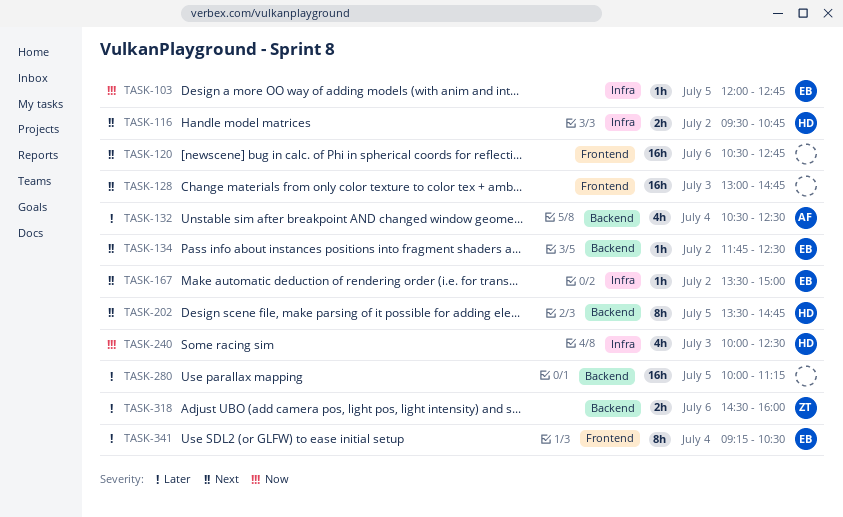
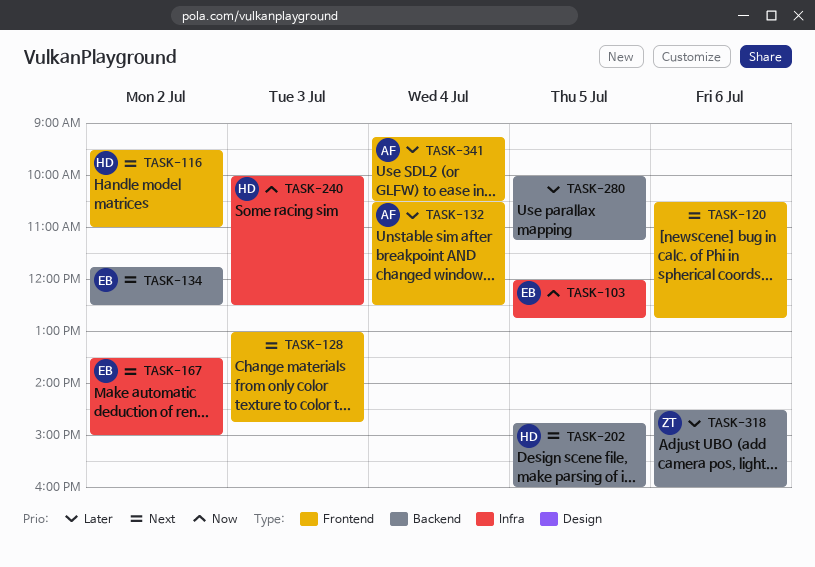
TASK-116, label: Infra -> Frontend
TASK-116, ends: 10:45 -> 11:00
TASK-132, label: Backend -> Frontend
TASK-202, begins: 13:30 -> 14:45
TASK-202, ends: 14:45 -> 16:00
TASK-341, owner: EB -> AF

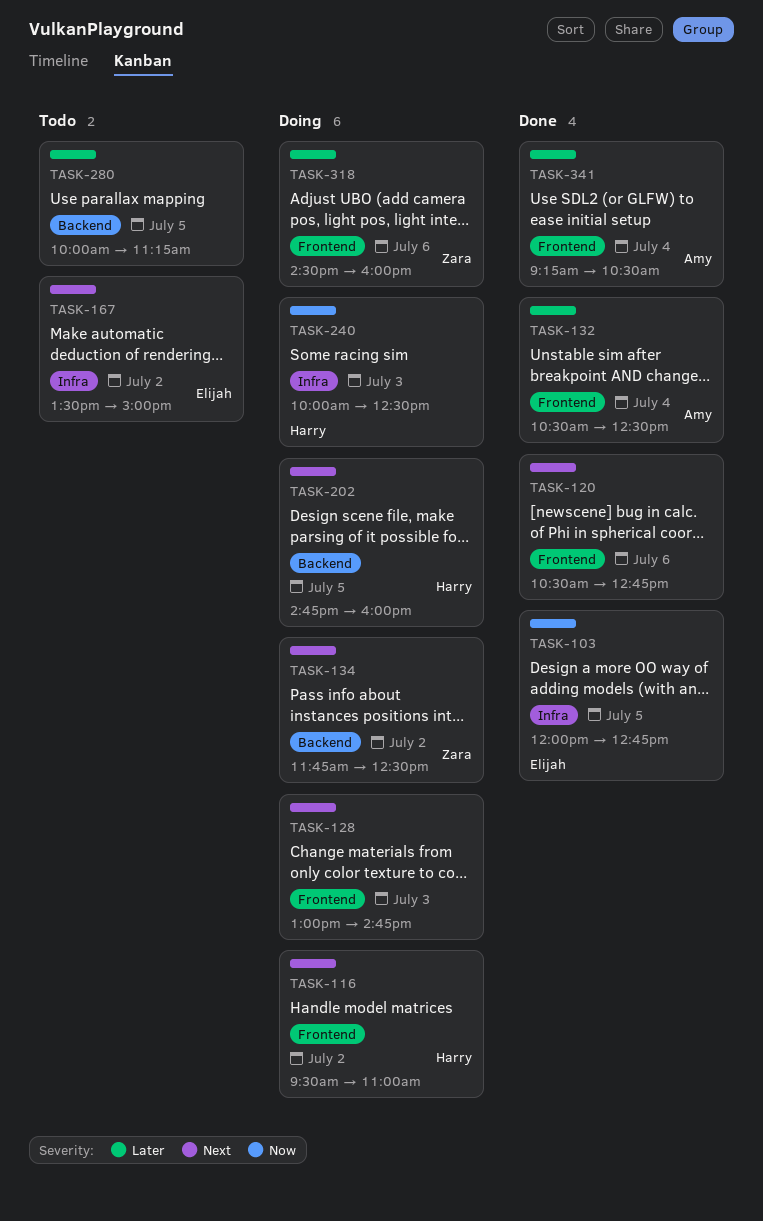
TASK-134, owner: Elijah -> Zara
TASK-318, label: Backend -> Frontend

